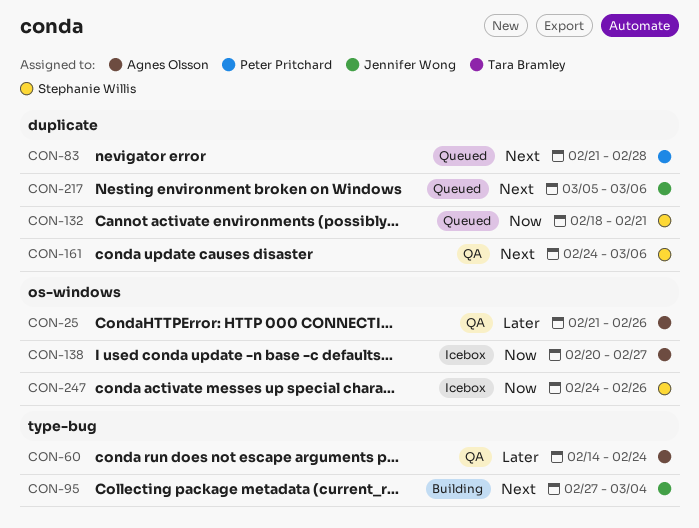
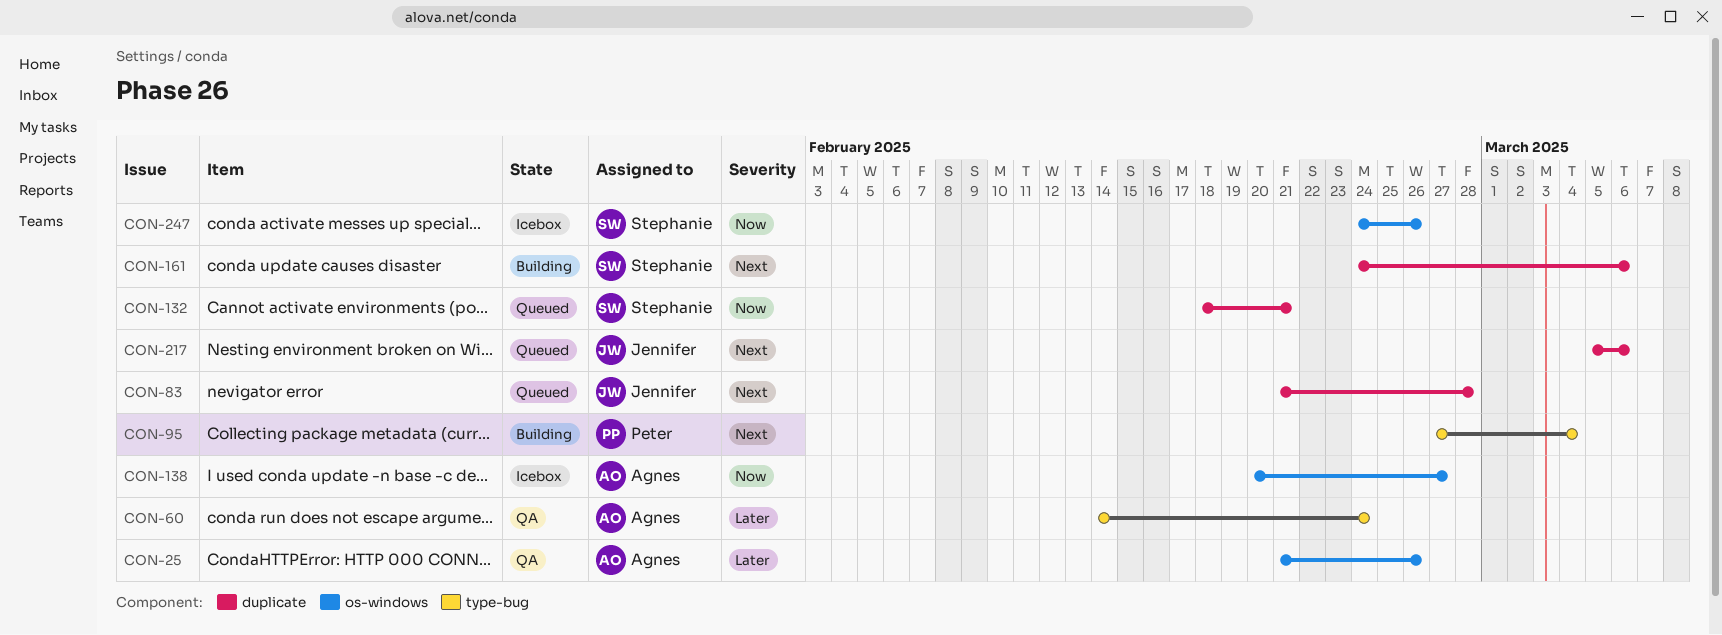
CON-83, owner: Peter Pritchard -> Jennifer Wong
CON-95, owner: Jennifer Wong -> Peter Pritchard
CON-161, status: QA -> Building

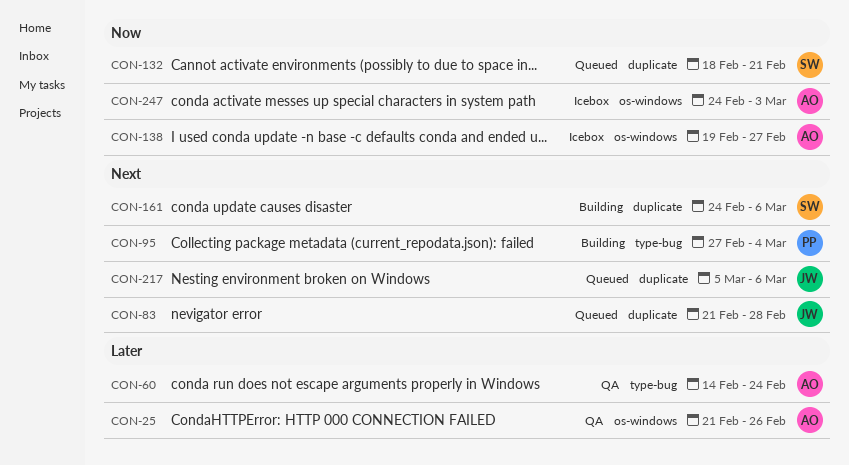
CON-138, start: Feb 20 -> Feb 19
CON-247, owner: Stephanie -> Agnes
CON-247, due: Feb 26 -> Mar 3

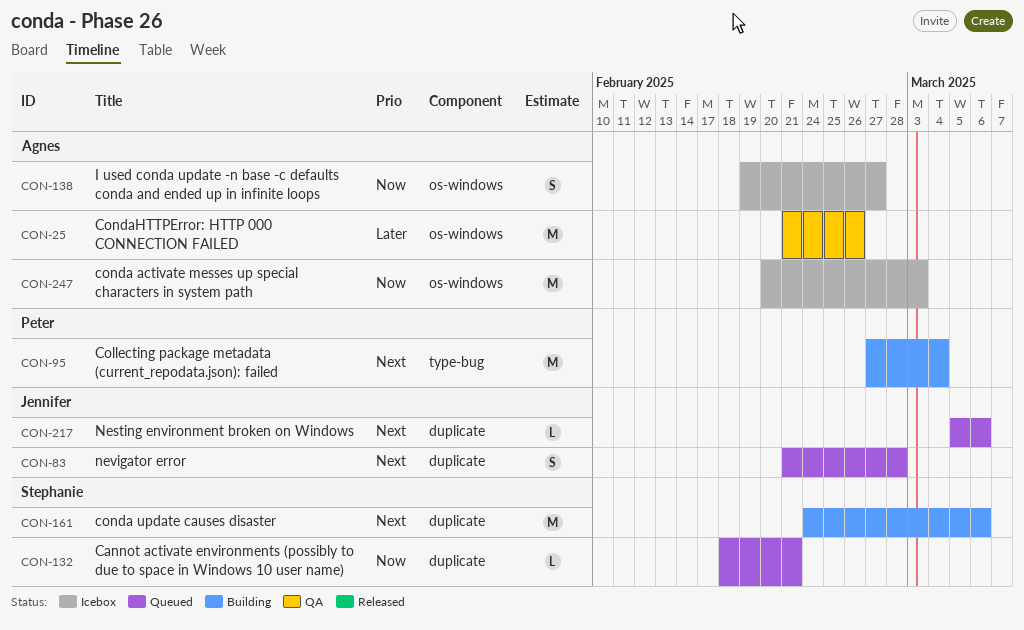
CON-60: present -> none
CON-247, start: Feb 24 -> Feb 20

